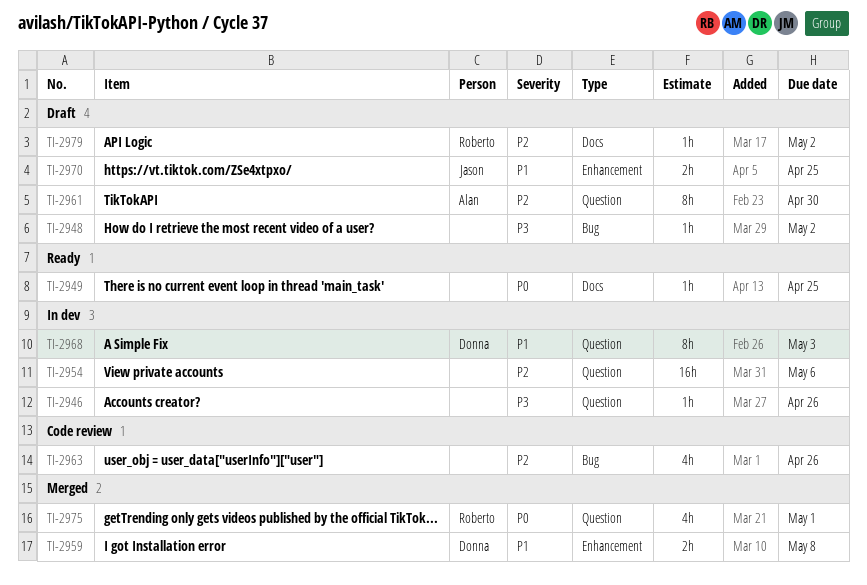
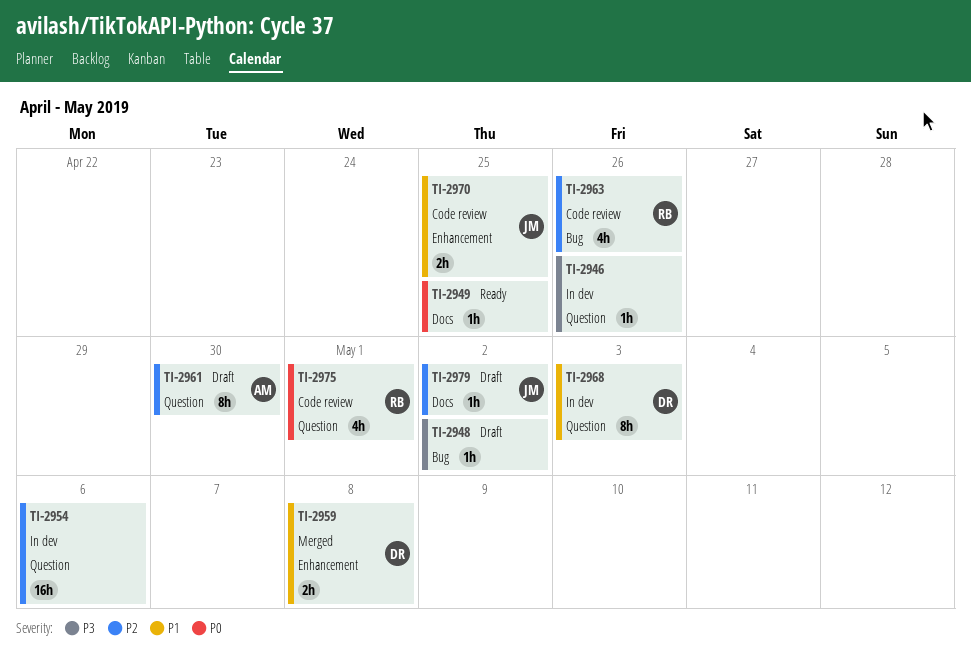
TI-2963, owner: none -> Roberto
TI-2970, status: Draft -> Code review
TI-2975, status: Merged -> Code review
TI-2979, owner: Roberto -> Jason

